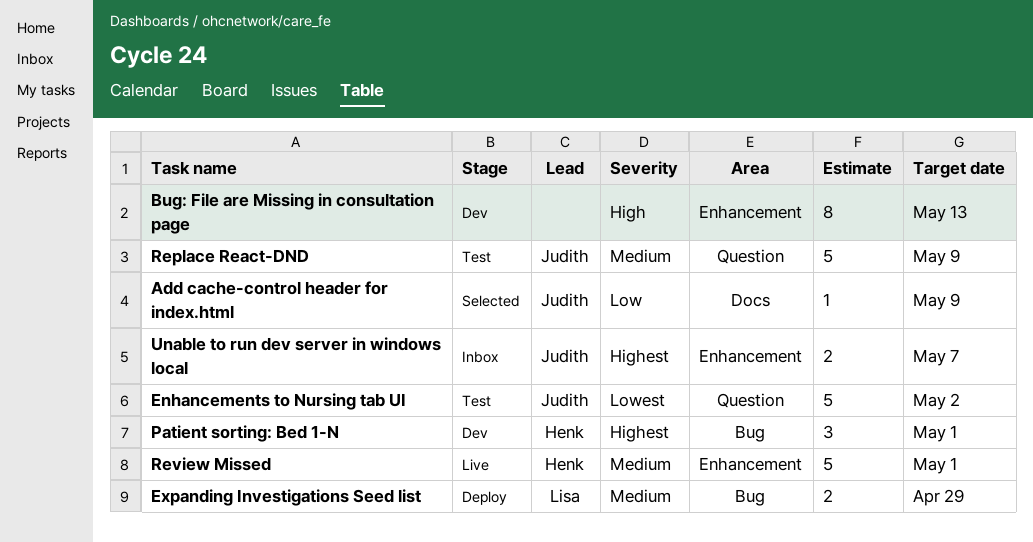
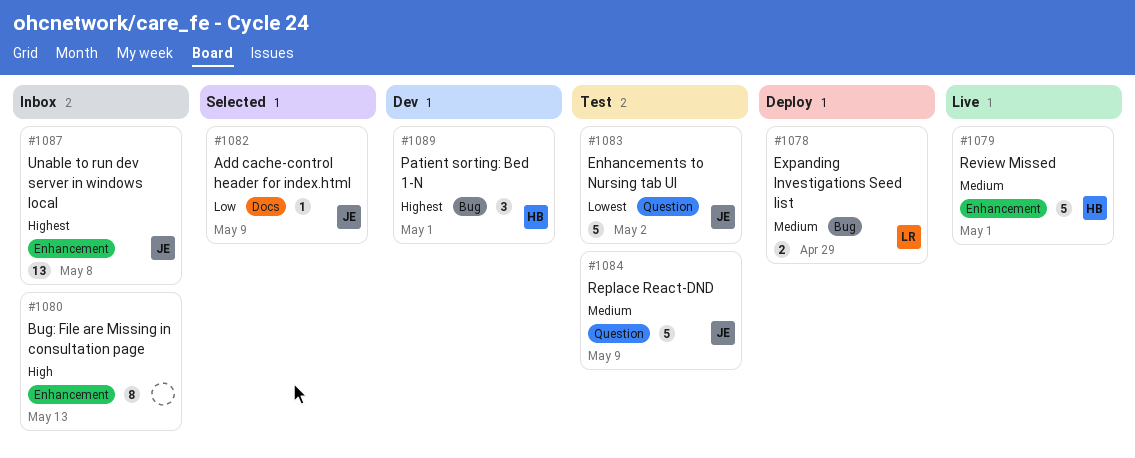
Bug: File are Missing in consultation page, status: Dev -> Inbox
Unable to run dev server in windows local, estimate: 2 -> 13
Unable to run dev server in windows local, due: May 7 -> May 8

